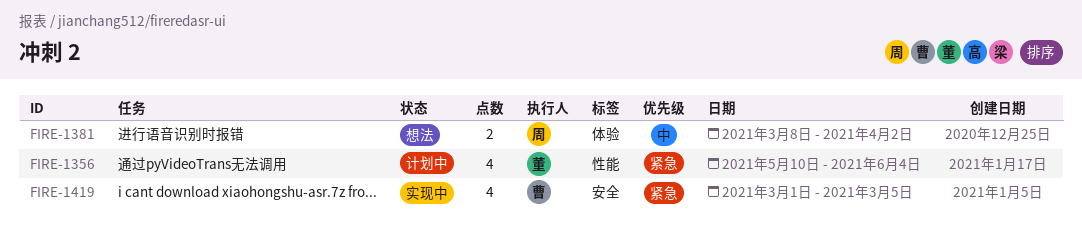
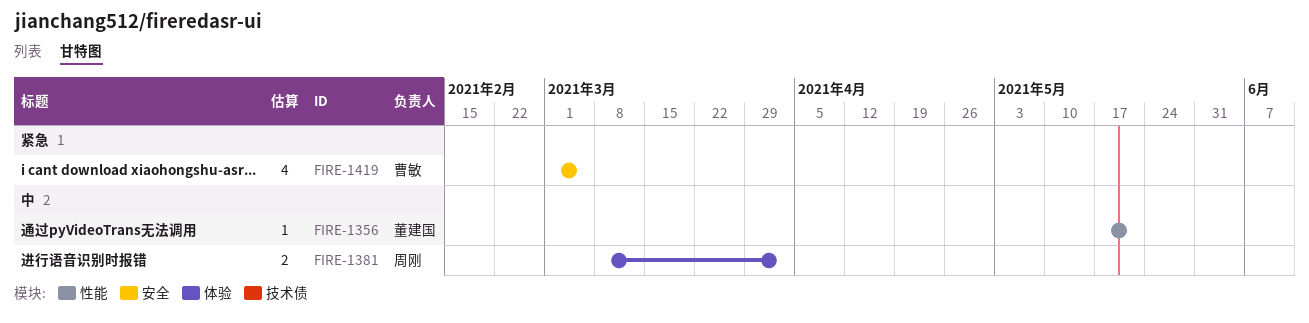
FIRE-1356, priority: 紧急 -> 中
FIRE-1356, estimate: 4 -> 1
FIRE-1356, start: May 10 -> May 17
FIRE-1356, due: Jun 4 -> May 21

